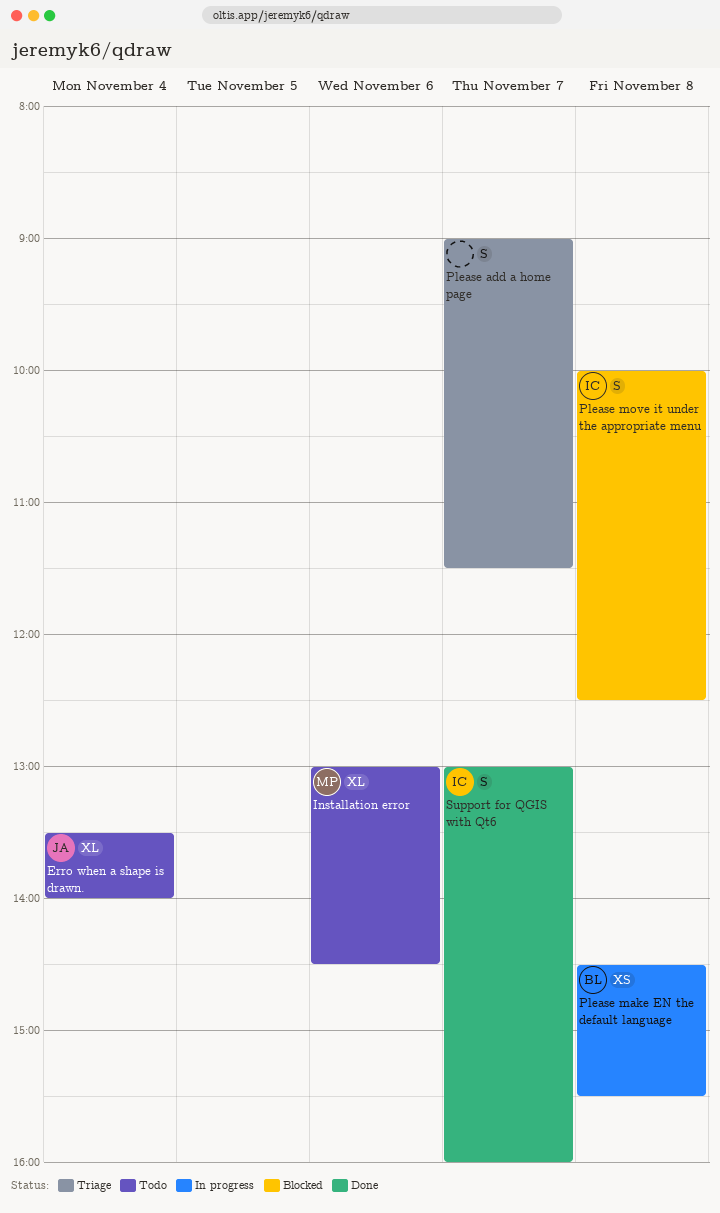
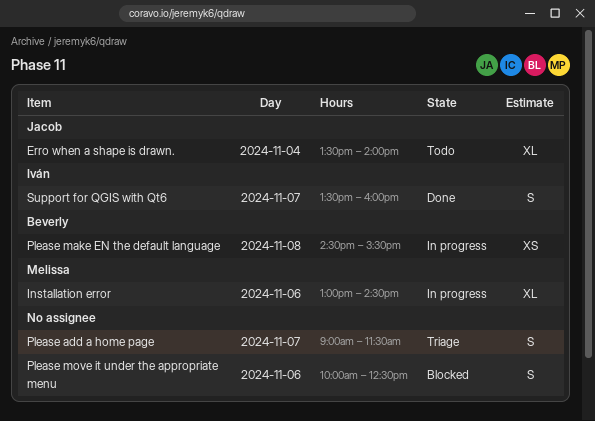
Installation error, status: Todo -> In progress
Please move it under the appropriate menu, owner: Iván -> none
Please move it under the appropriate menu, day: Nov 8 -> Nov 6
Support for QGIS with Qt6, begins: 13:00 -> 13:30

